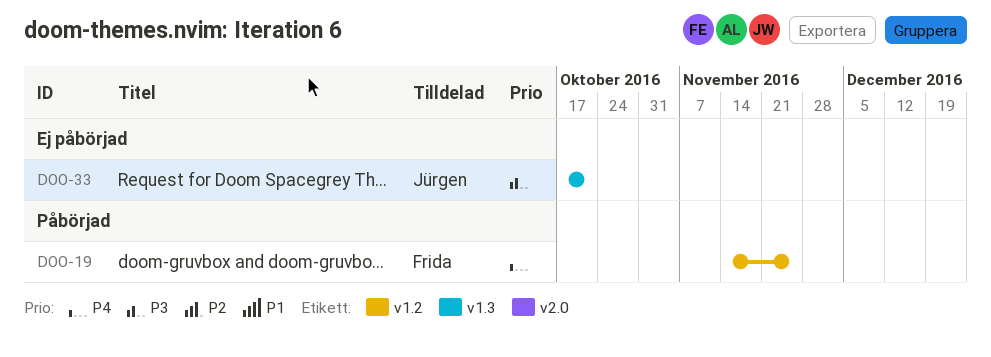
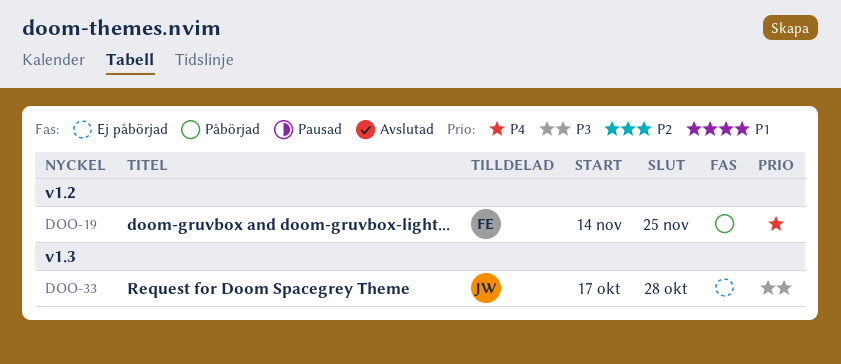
DOO-33, due: Oct 21 -> Oct 28

